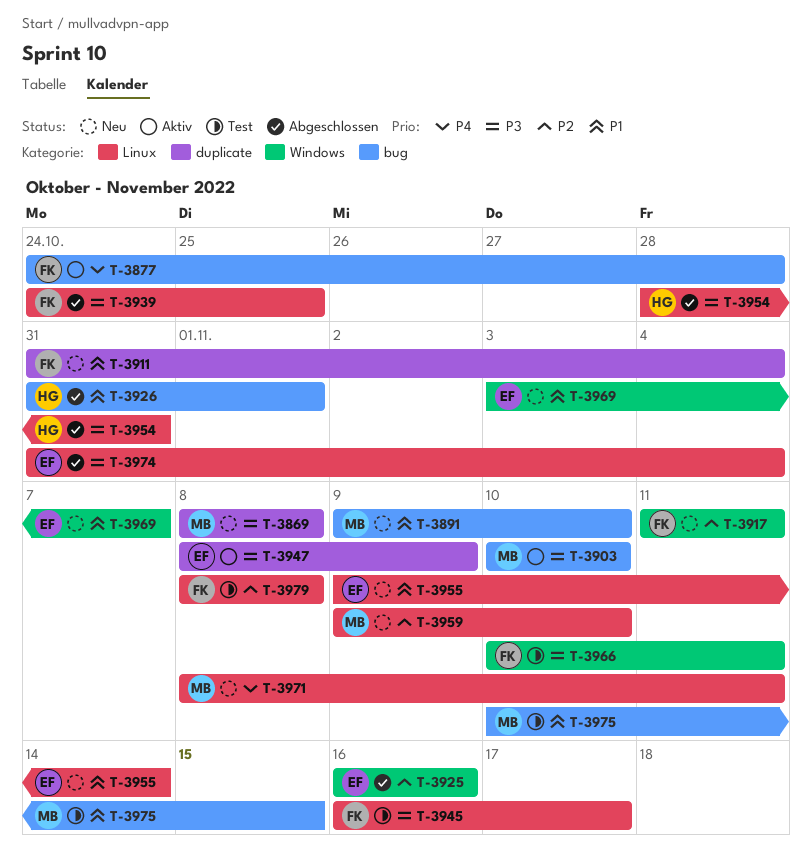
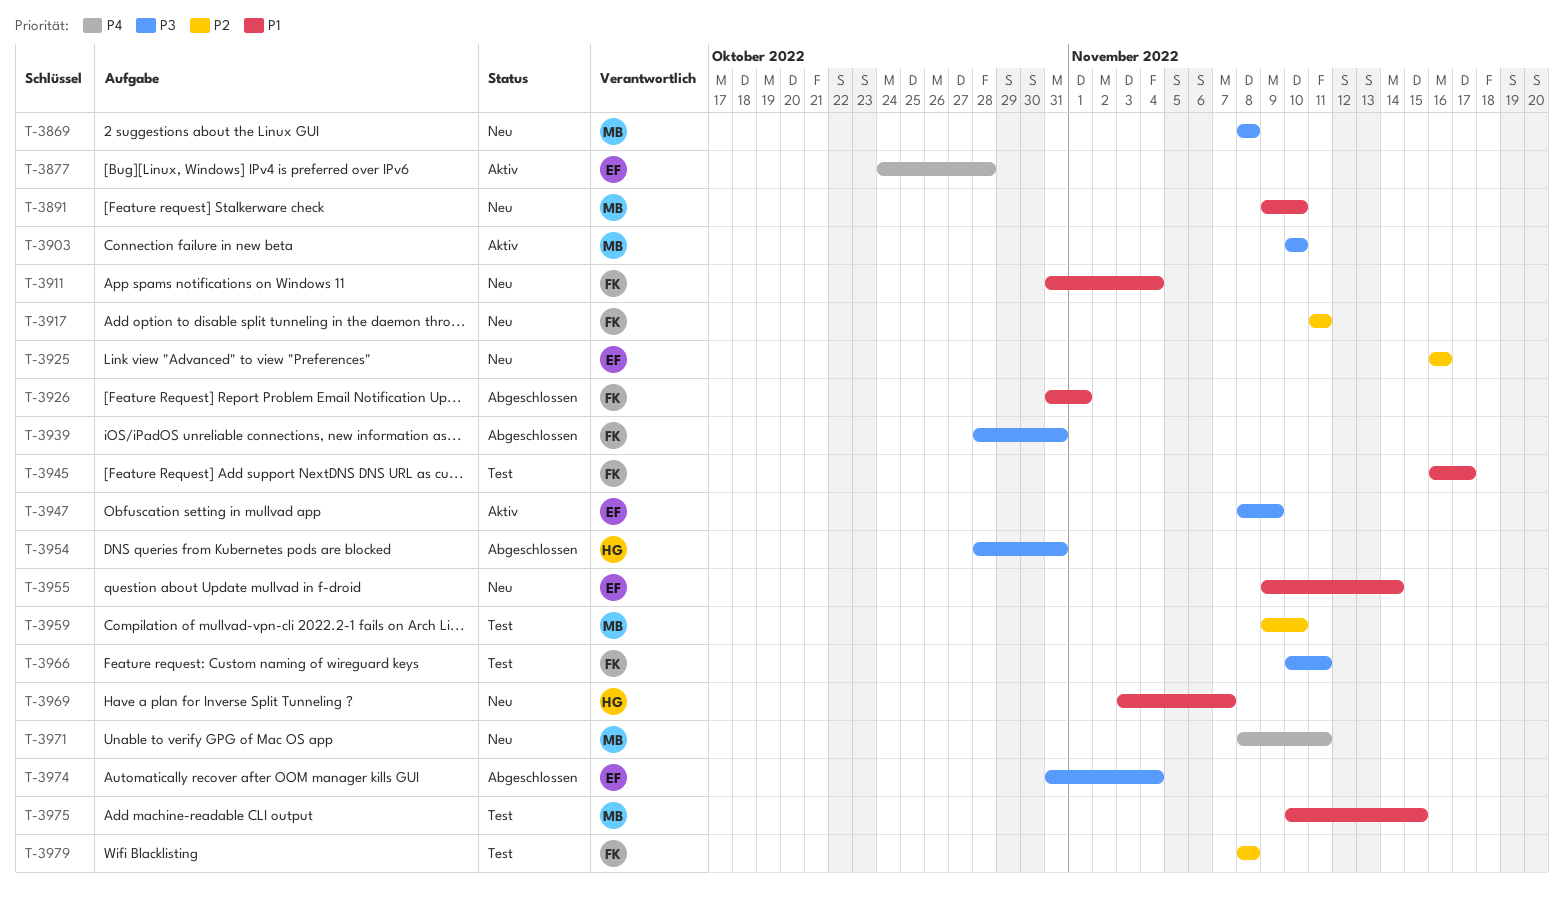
T-3877, owner: FK -> EF
T-3925, status: Abgeschlossen -> Neu
T-3926, owner: HG -> FK
T-3939, start: Oct 24 -> Oct 28
T-3939, due: Oct 25 -> Oct 31
T-3945, priority: P3 -> P1
T-3959, status: Neu -> Test
T-3969, owner: EF -> HG

